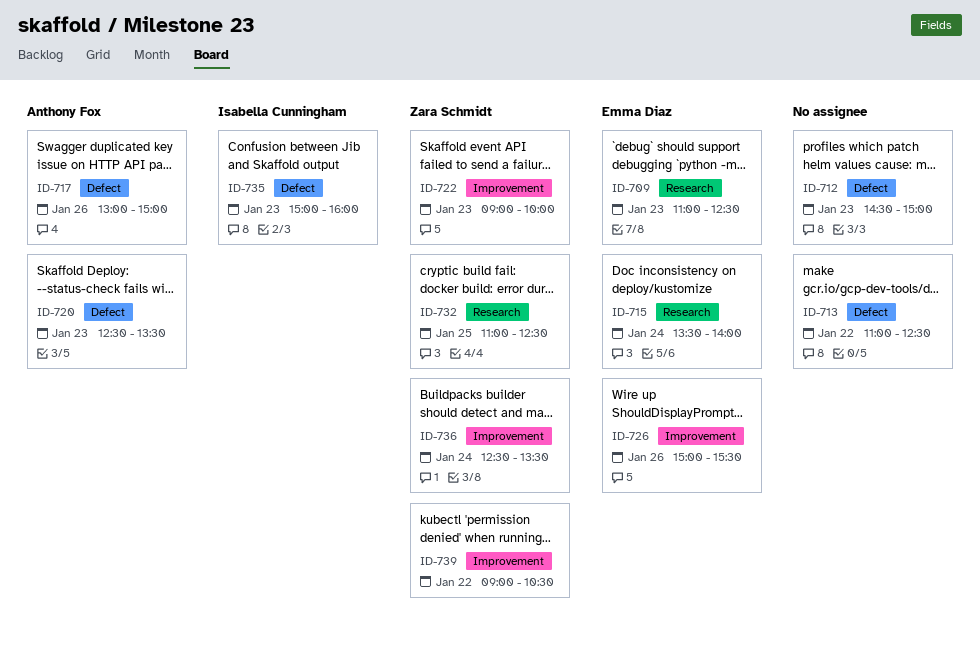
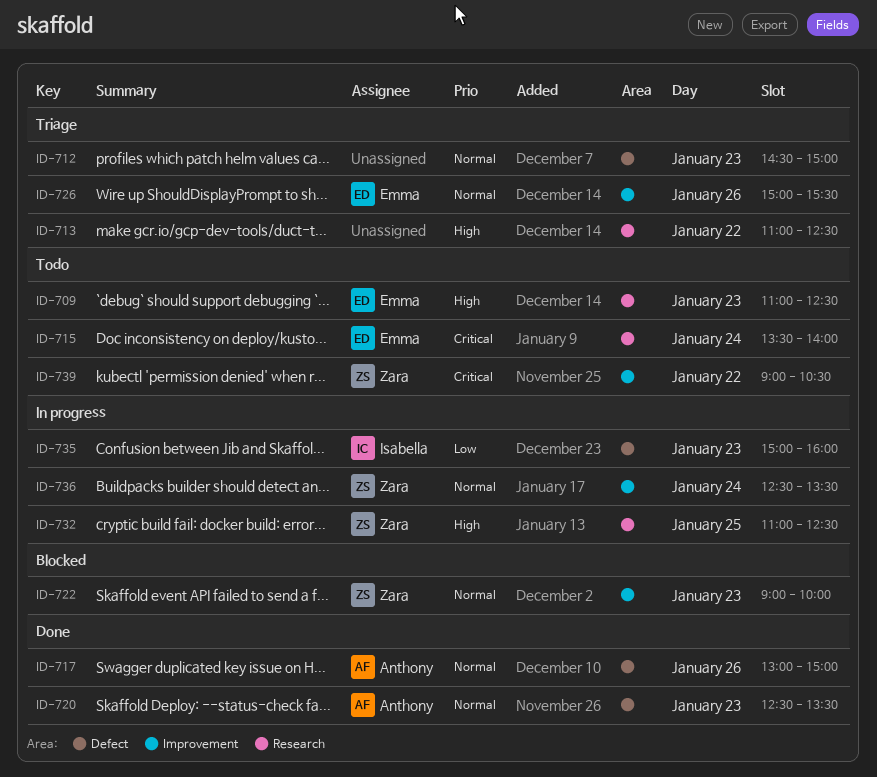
ID-713, label: Defect -> Research

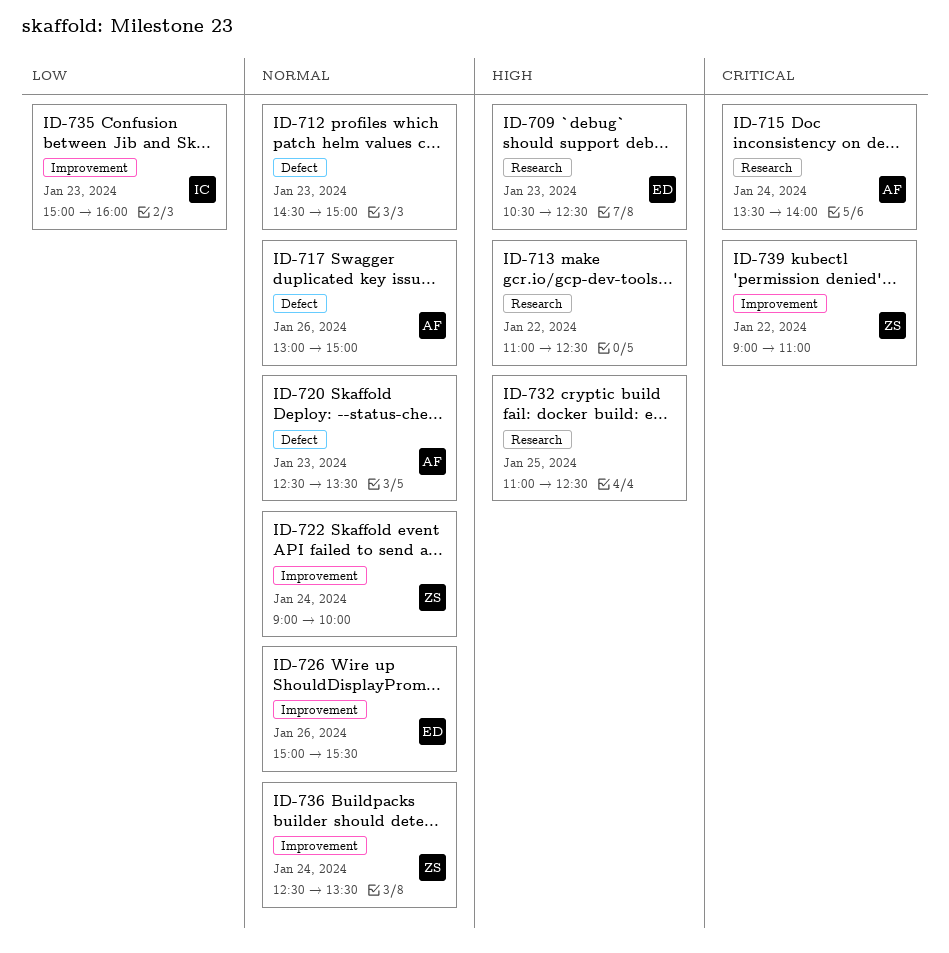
ID-709, begins: 11:00 -> 10:30
ID-715, owner: Emma -> Anthony
ID-722, day: Jan 23 -> Jan 24
ID-732, owner: Zara -> none
ID-735, label: Defect -> Improvement
ID-739, ends: 10:30 -> 11:00

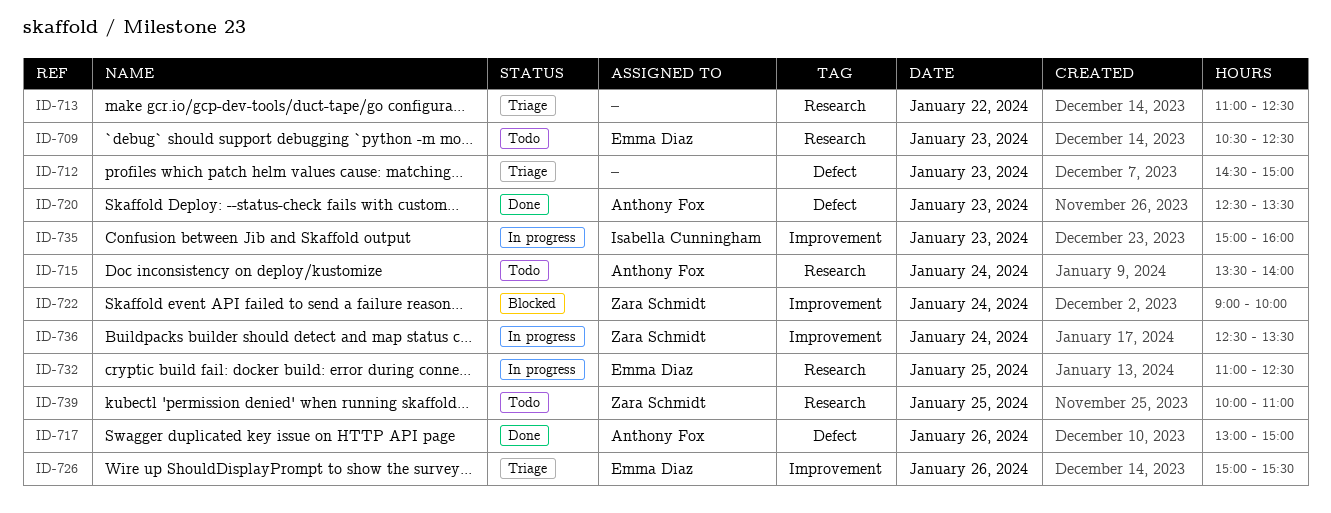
ID-732, owner: none -> Emma Diaz
ID-739, label: Improvement -> Research
ID-739, day: Jan 22 -> Jan 25
ID-739, begins: 09:00 -> 10:00

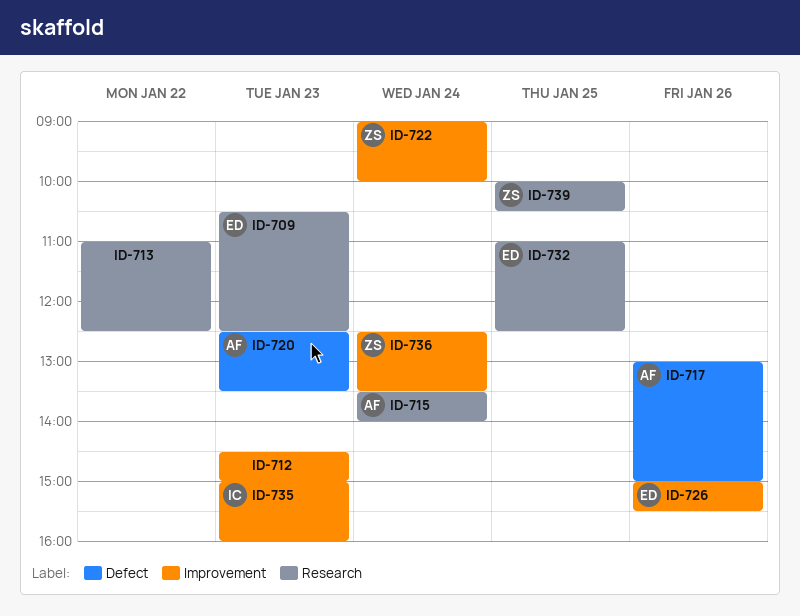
ID-712, label: Defect -> Improvement
ID-739, ends: 11:00 -> 10:30

